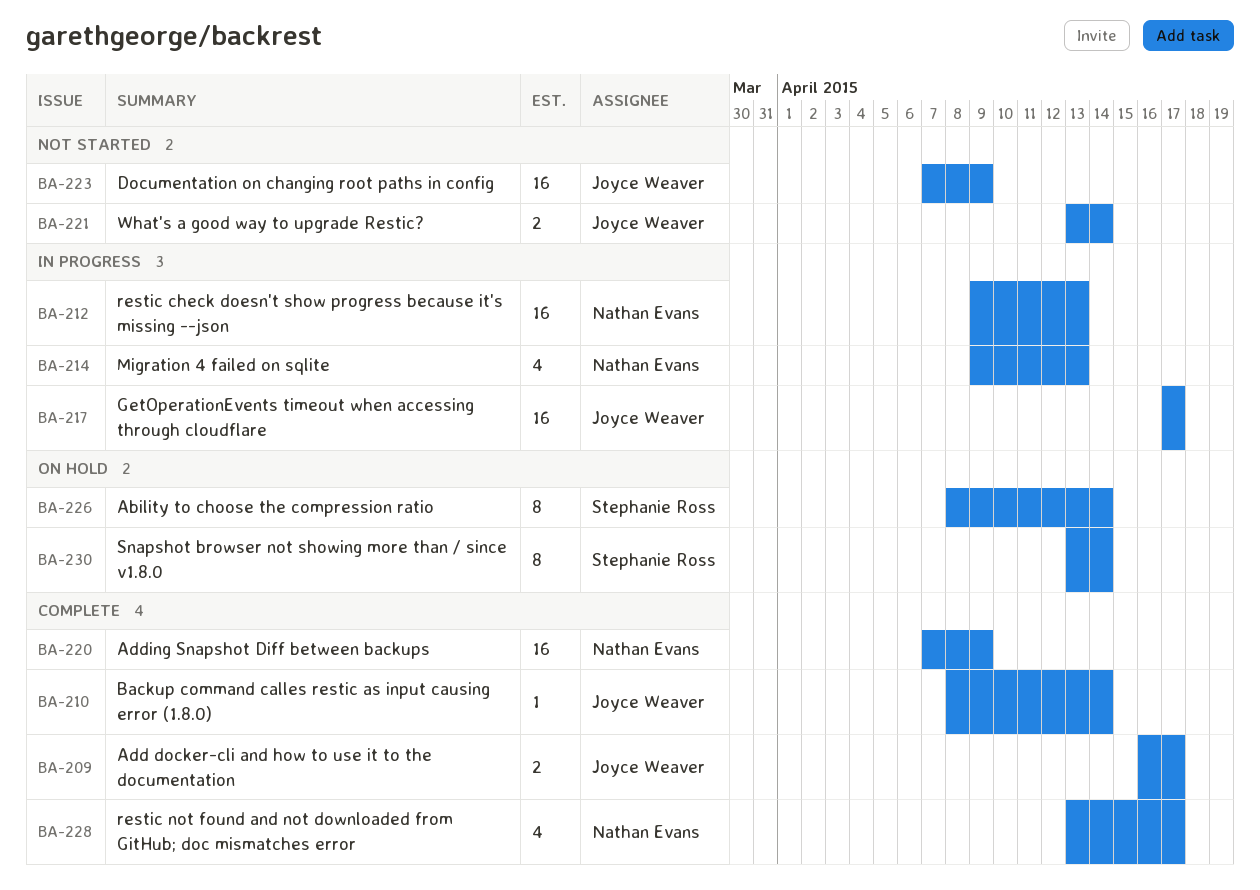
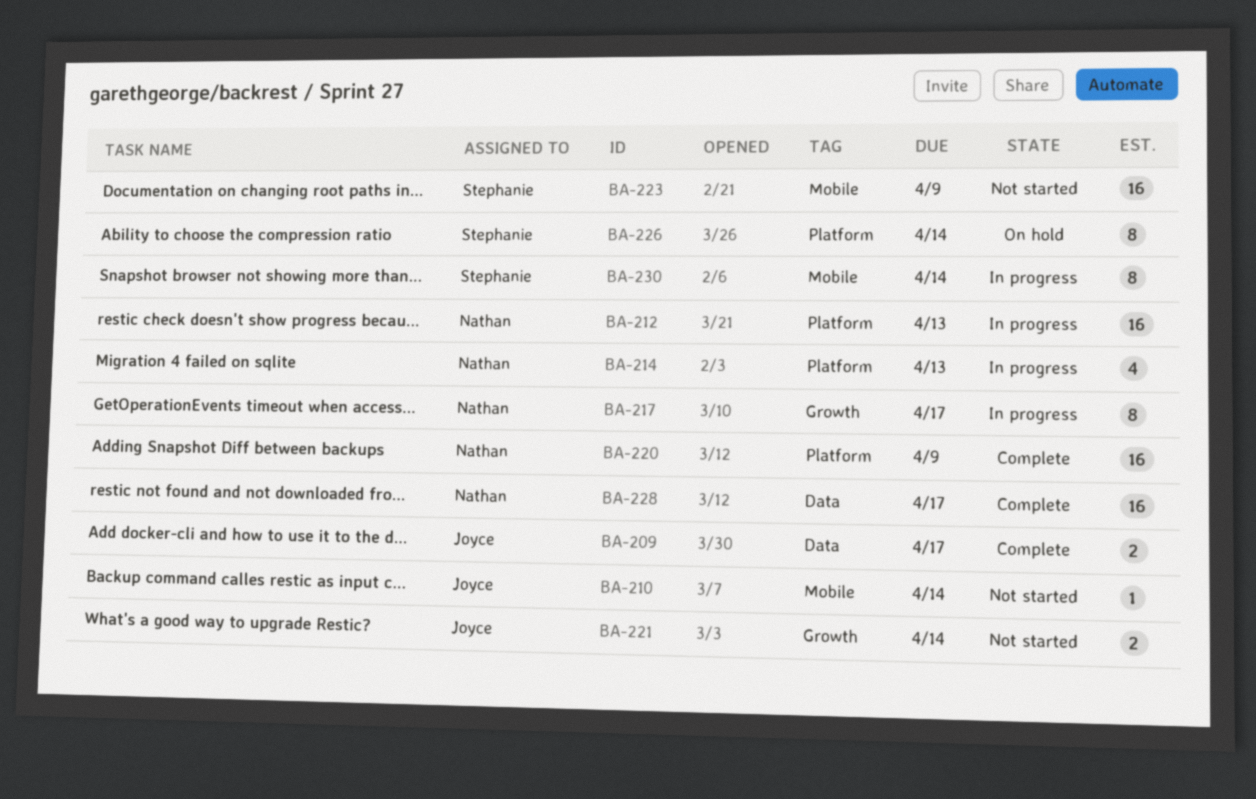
BA-210, status: Complete -> Not started
BA-217, owner: Joyce Weaver -> Nathan Evans
BA-217, estimate: 16 -> 8
BA-223, owner: Joyce Weaver -> Stephanie Ross
BA-228, estimate: 4 -> 16
BA-230, status: On hold -> In progress

